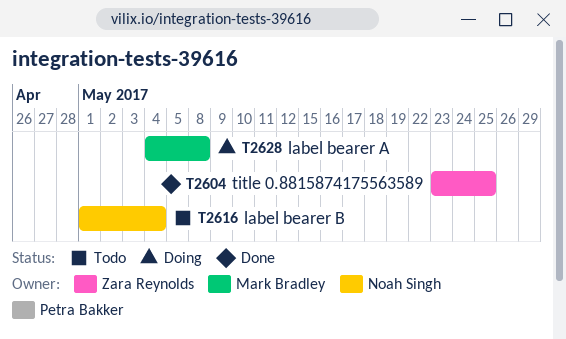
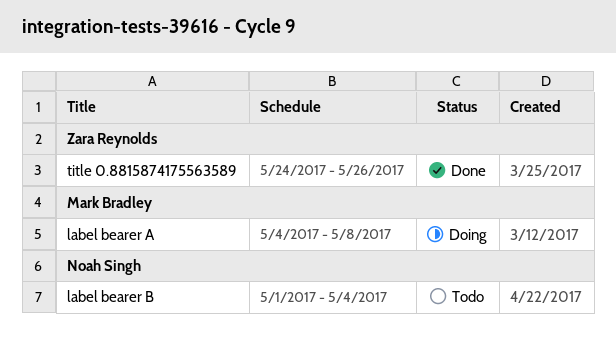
title 0.8815874175563589, start: May 23 -> May 24
title 0.8815874175563589, due: May 25 -> May 26

